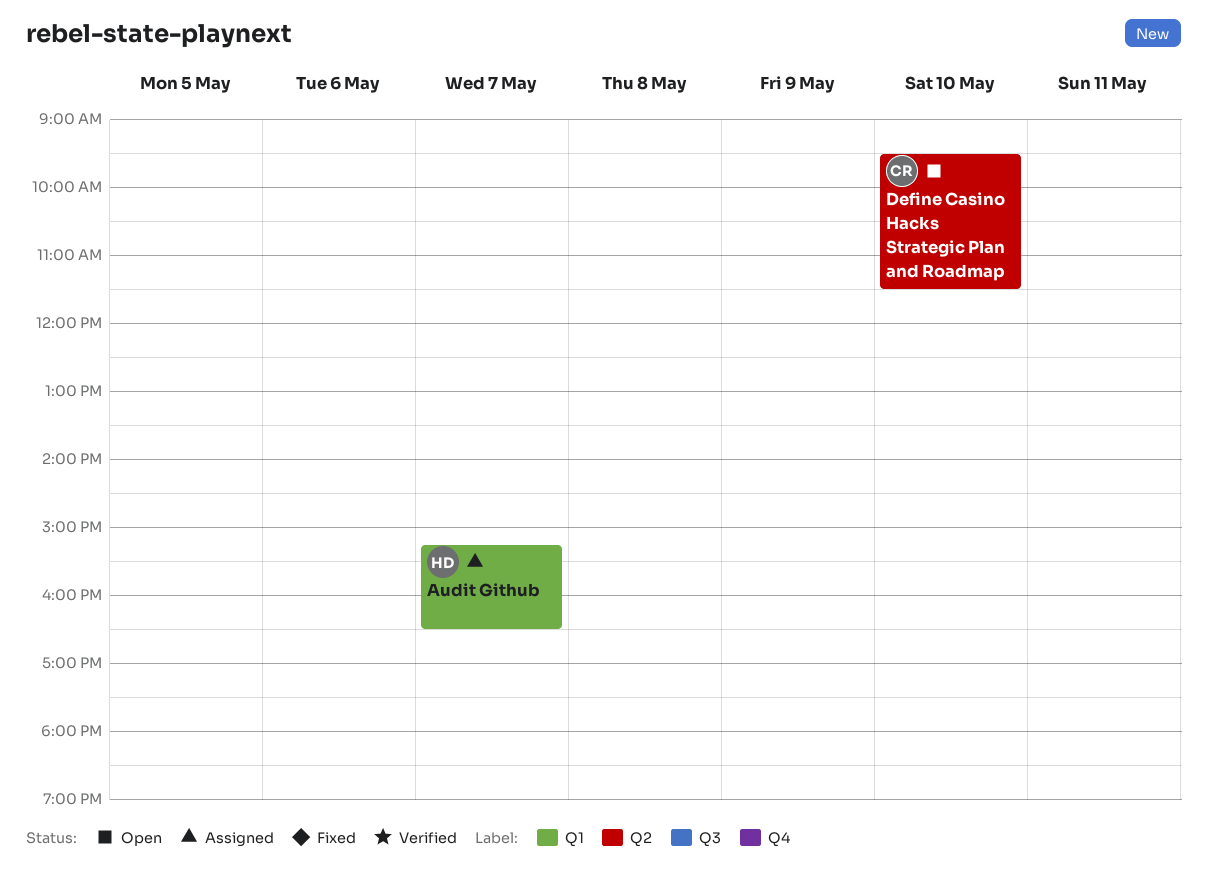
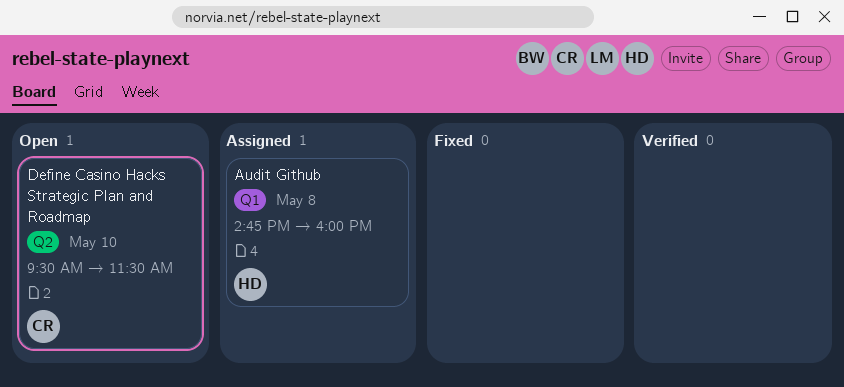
Audit Github, day: May 7 -> May 8
Audit Github, begins: 15:15 -> 14:45
Audit Github, ends: 16:30 -> 16:00

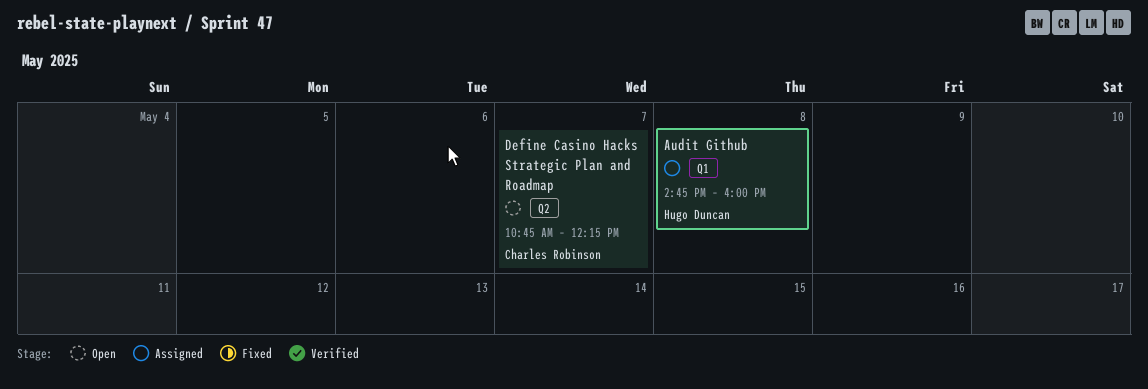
Define Casino Hacks Strategic Plan and Roadmap, day: May 10 -> May 7
Define Casino Hacks Strategic Plan and Roadmap, begins: 09:30 -> 10:45
Define Casino Hacks Strategic Plan and Roadmap, ends: 11:30 -> 12:15

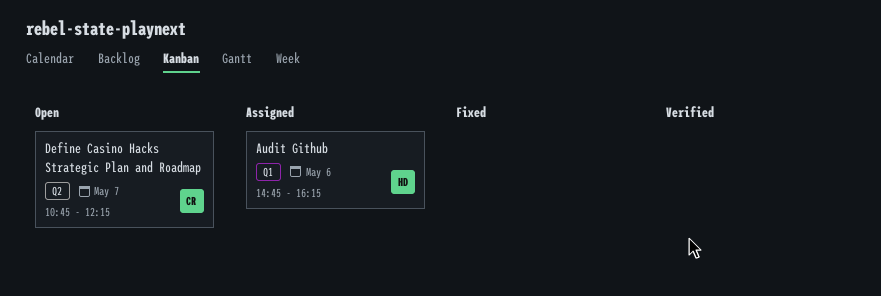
Audit Github, day: May 8 -> May 6
Audit Github, ends: 16:00 -> 16:15

